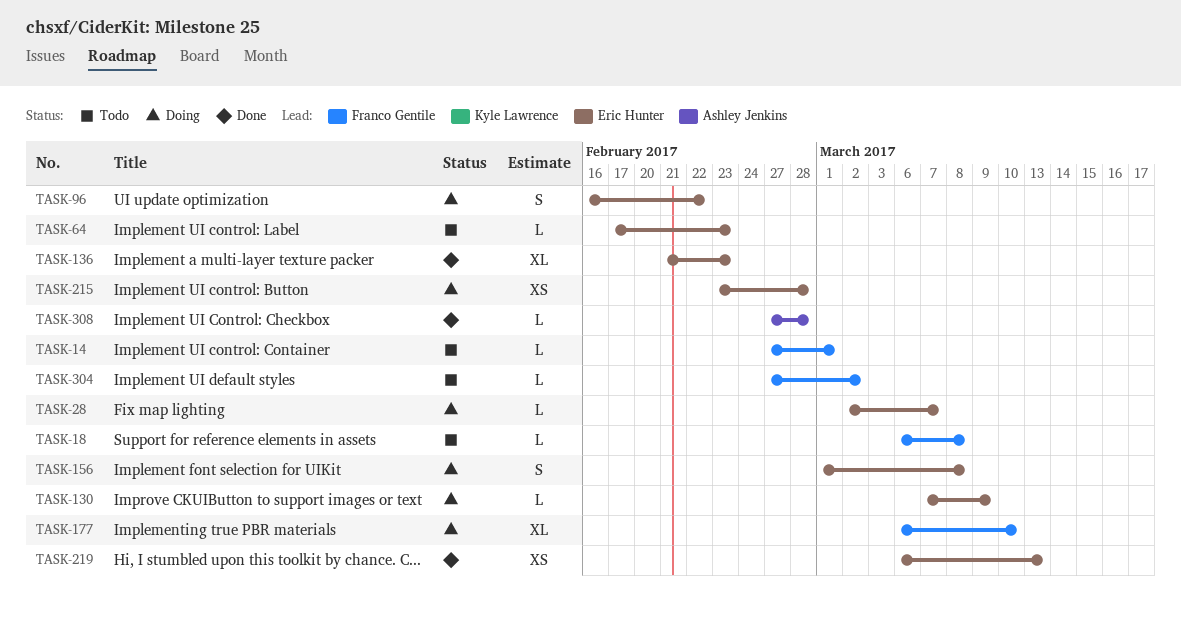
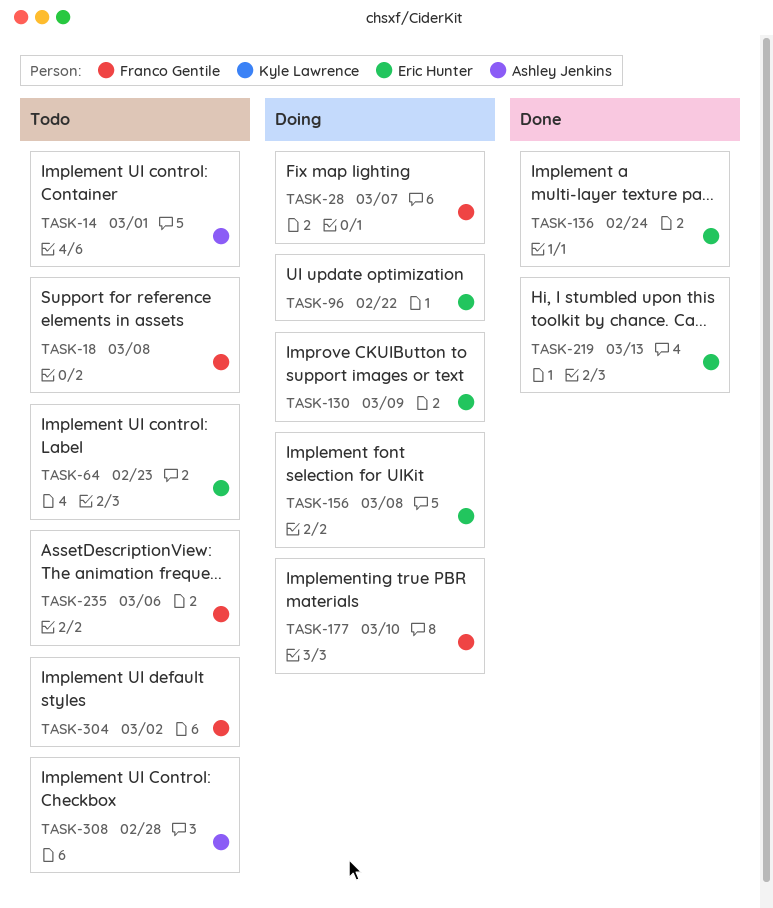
TASK-14, owner: Franco Gentile -> Ashley Jenkins
TASK-28, owner: Eric Hunter -> Franco Gentile
TASK-136, due: Feb 23 -> Feb 24
TASK-215: present -> none
TASK-235: none -> present
TASK-308, status: Done -> Todo

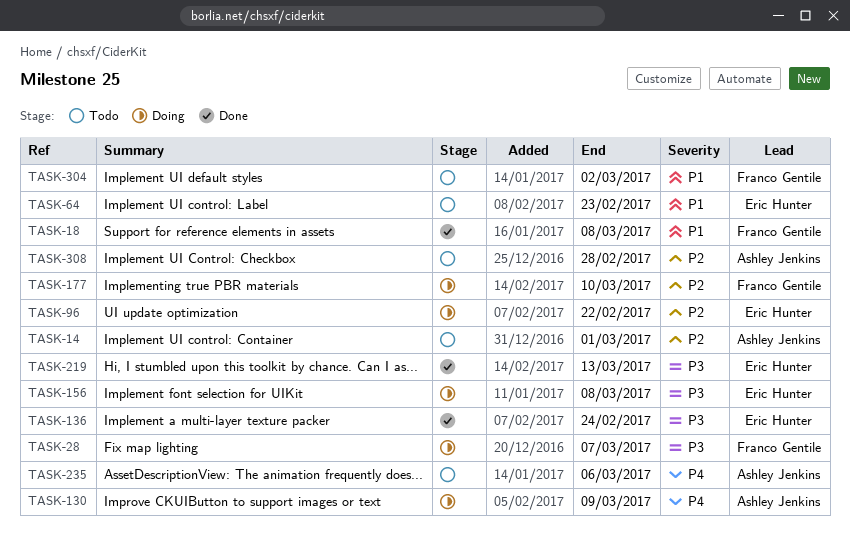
TASK-18, status: Todo -> Done
TASK-130, owner: Eric Hunter -> Ashley Jenkins
TASK-235, owner: Franco Gentile -> Ashley Jenkins

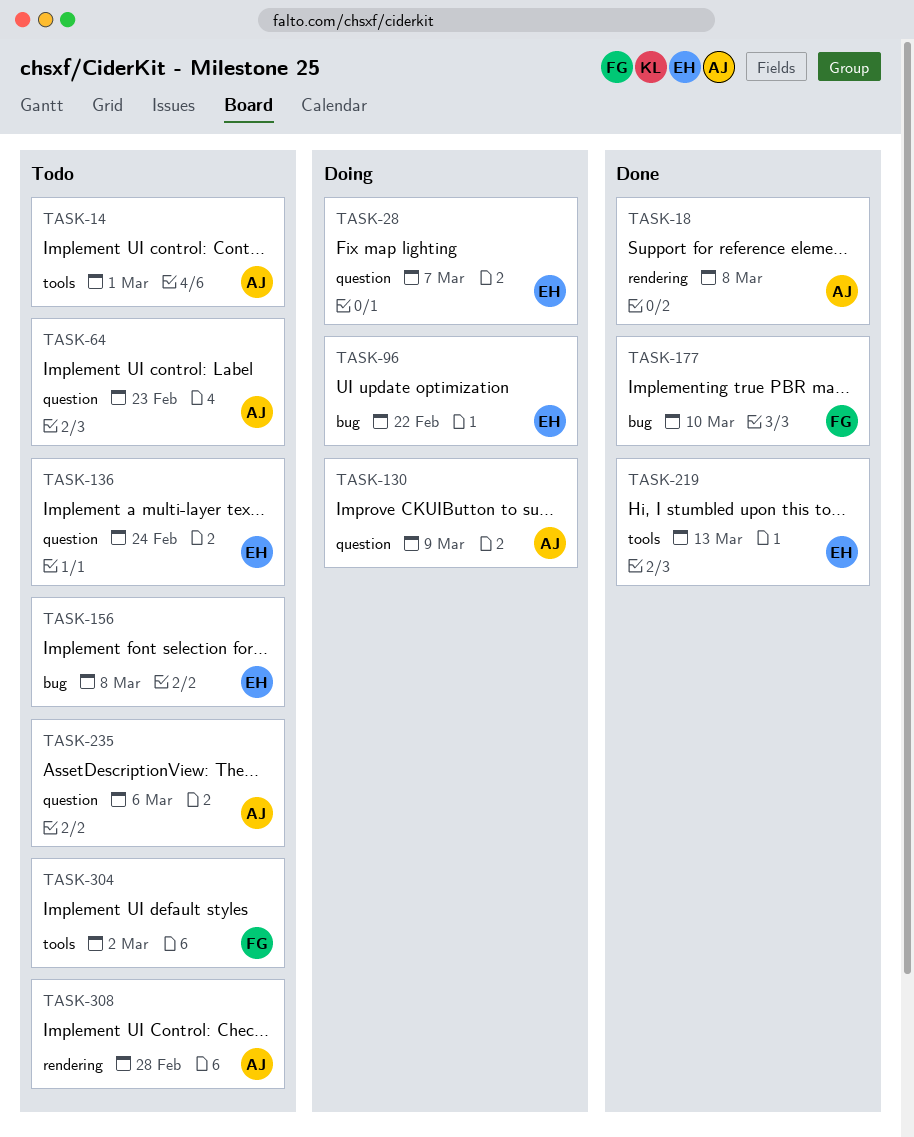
TASK-18, owner: Franco Gentile -> Ashley Jenkins
TASK-28, owner: Franco Gentile -> Eric Hunter
TASK-64, owner: Eric Hunter -> Ashley Jenkins
TASK-136, status: Done -> Todo
TASK-156, status: Doing -> Todo
TASK-177, status: Doing -> Done

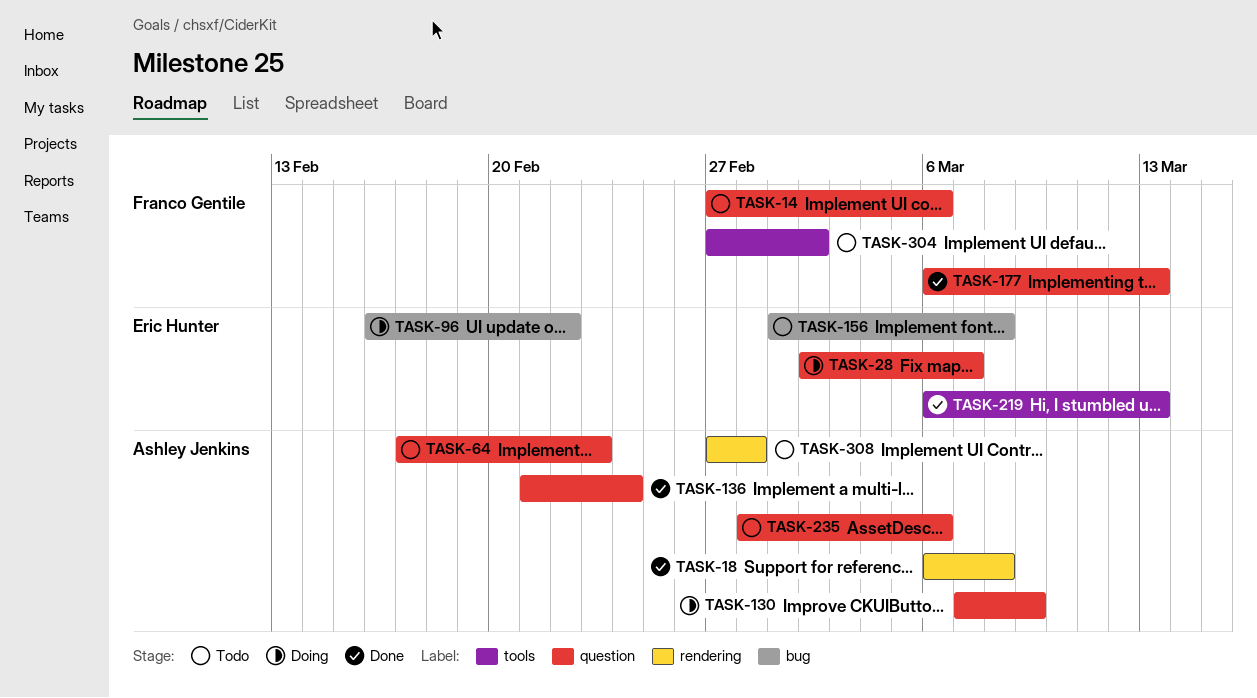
TASK-14, owner: Ashley Jenkins -> Franco Gentile
TASK-14, label: tools -> question
TASK-14, due: Mar 1 -> Mar 6
TASK-136, status: Todo -> Done
TASK-136, owner: Eric Hunter -> Ashley Jenkins
TASK-177, label: bug -> question
TASK-177, due: Mar 10 -> Mar 13

